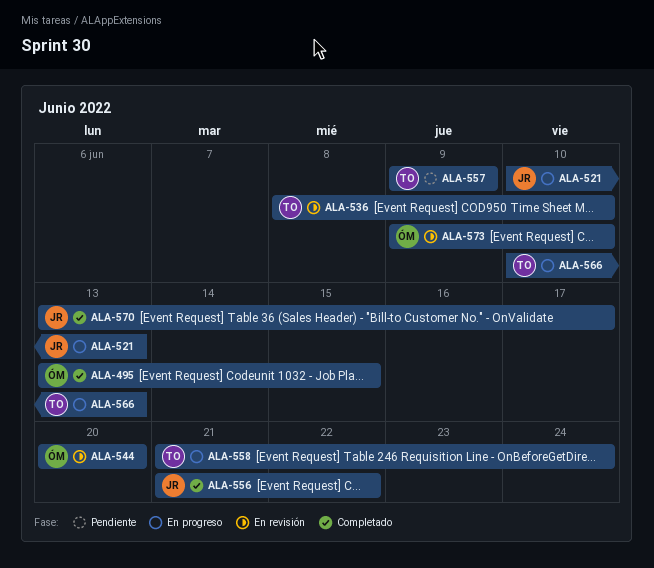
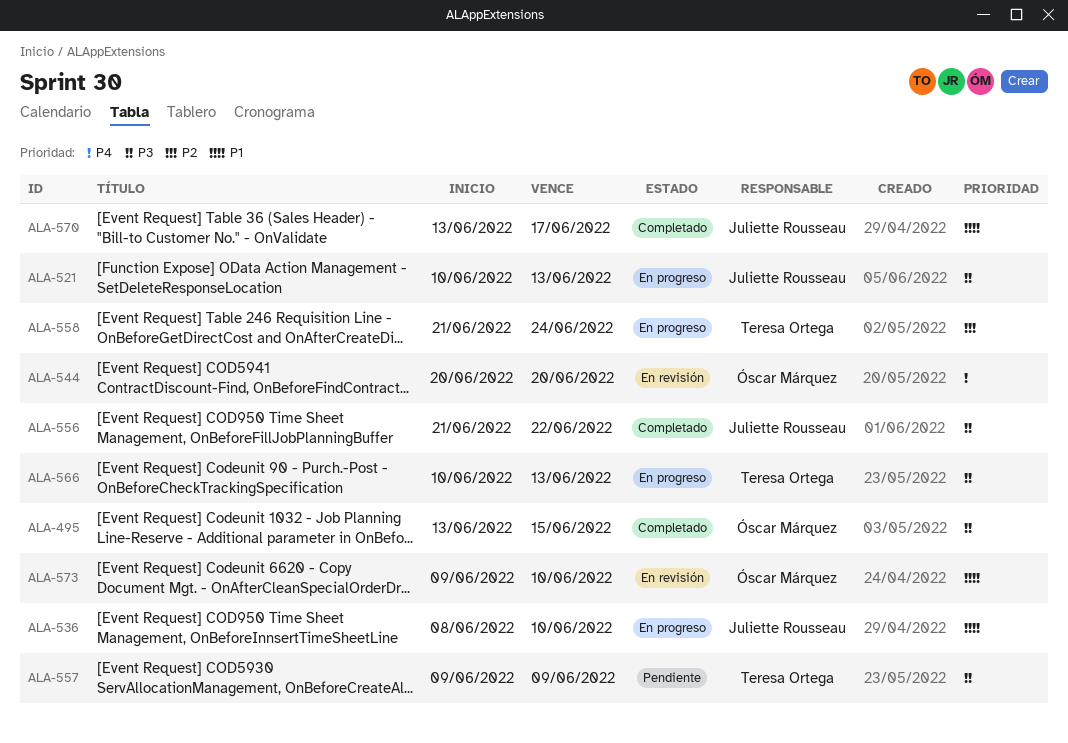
ALA-536, status: En revisión -> En progreso
ALA-536, owner: Teresa Ortega -> Juliette Rousseau

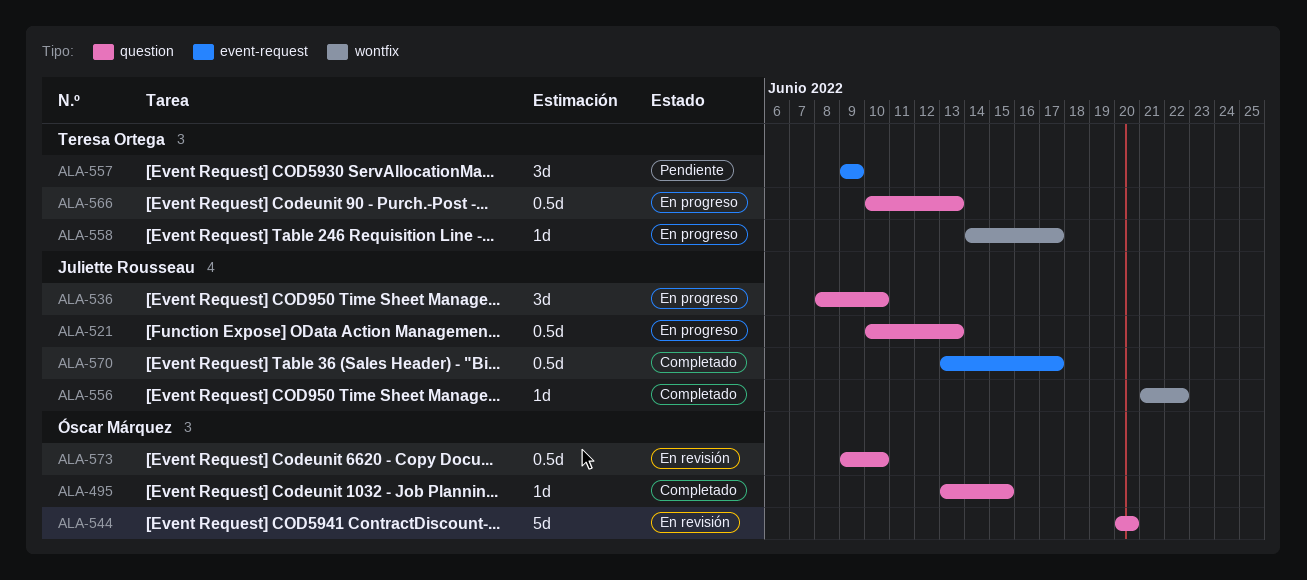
ALA-558, start: Jun 21 -> Jun 14
ALA-558, due: Jun 24 -> Jun 17

